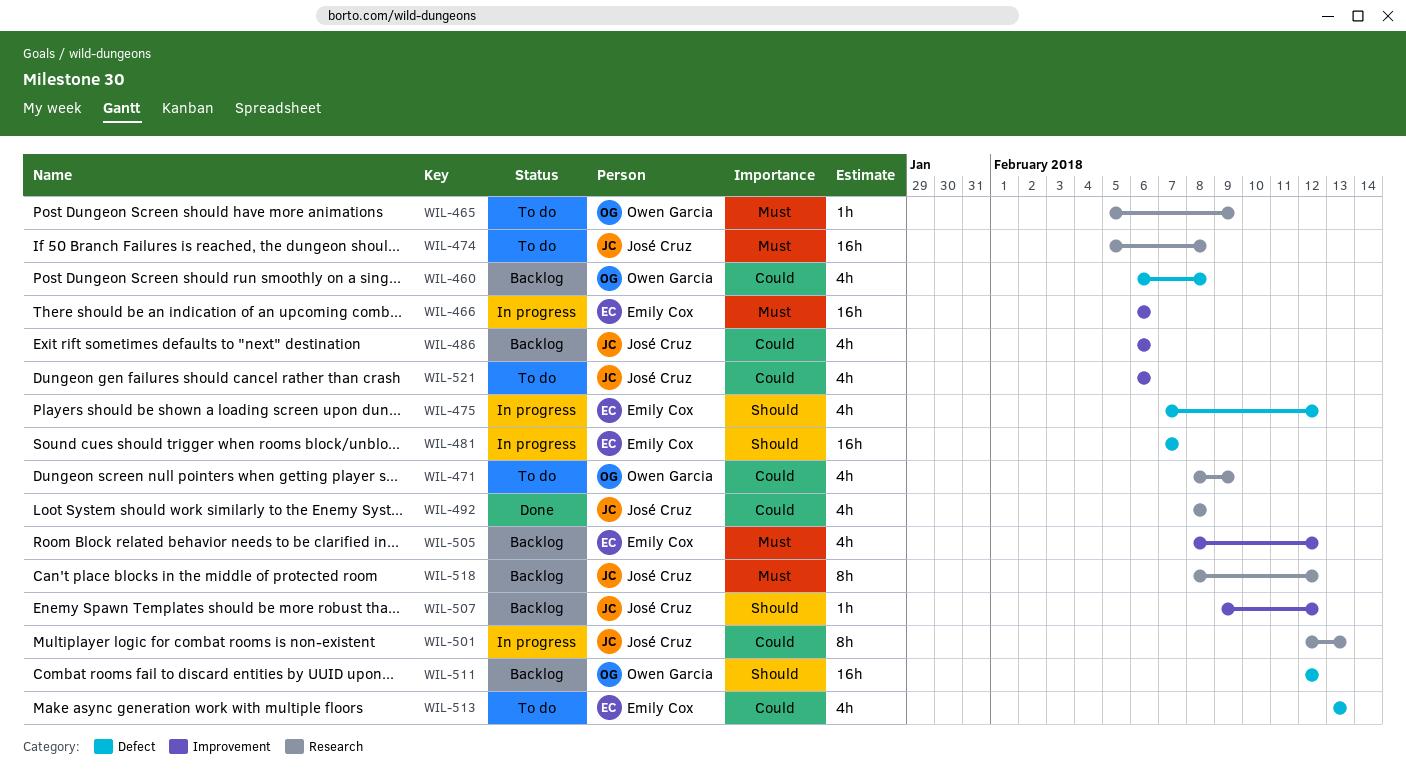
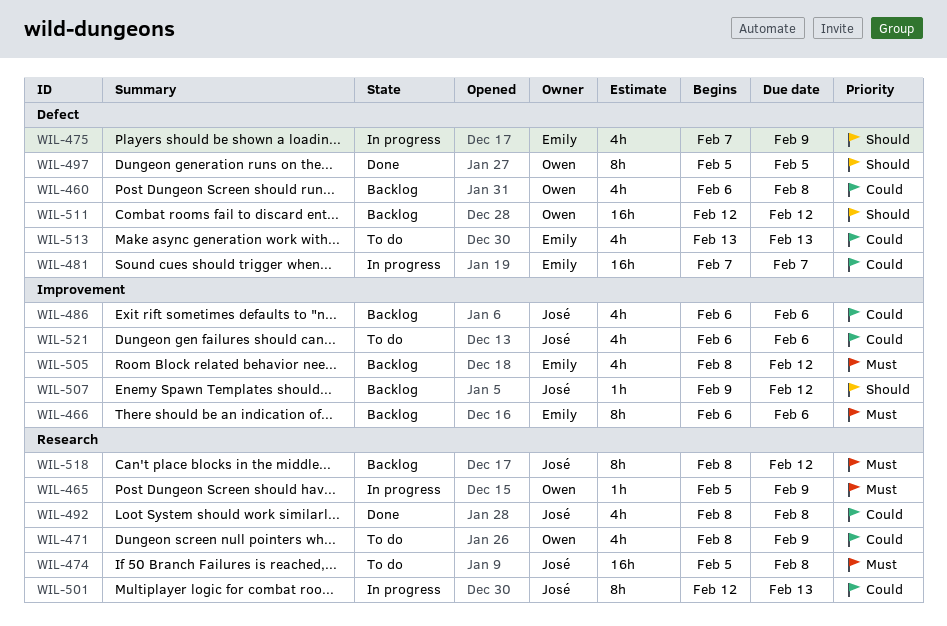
WIL-465, status: To do -> In progress
WIL-466, status: In progress -> Backlog
WIL-466, estimate: 16h -> 8h
WIL-475, due: Feb 12 -> Feb 9
WIL-481, priority: Should -> Could
WIL-497: none -> present

